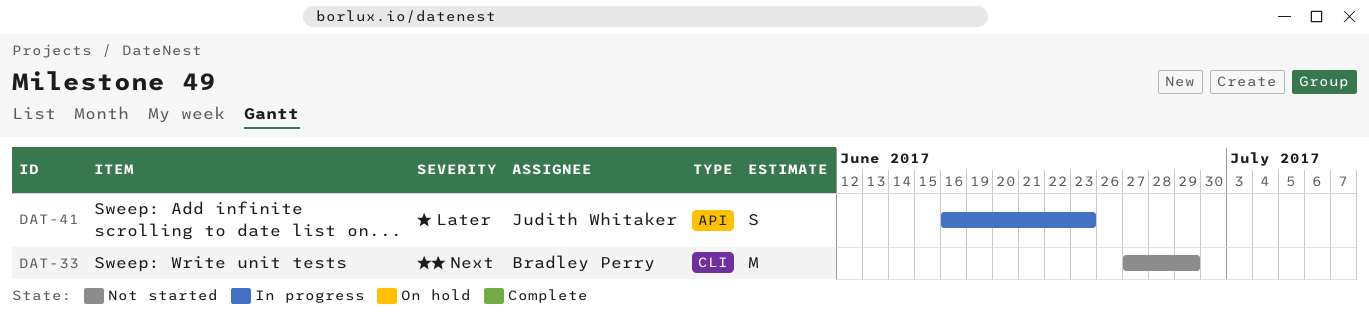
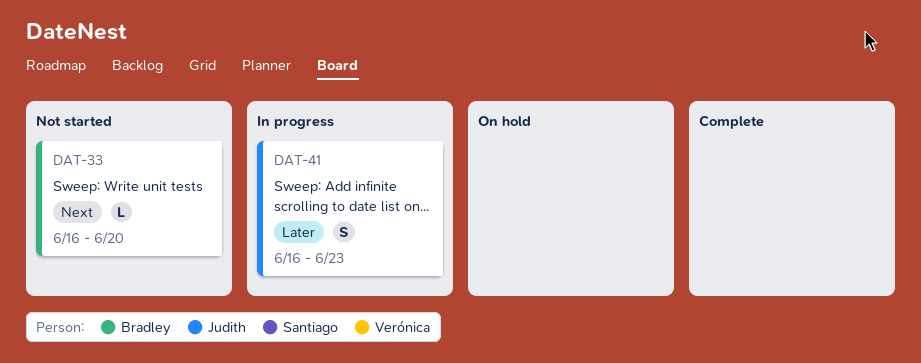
DAT-33, estimate: M -> L
DAT-33, start: Jun 27 -> Jun 16
DAT-33, due: Jun 29 -> Jun 20

